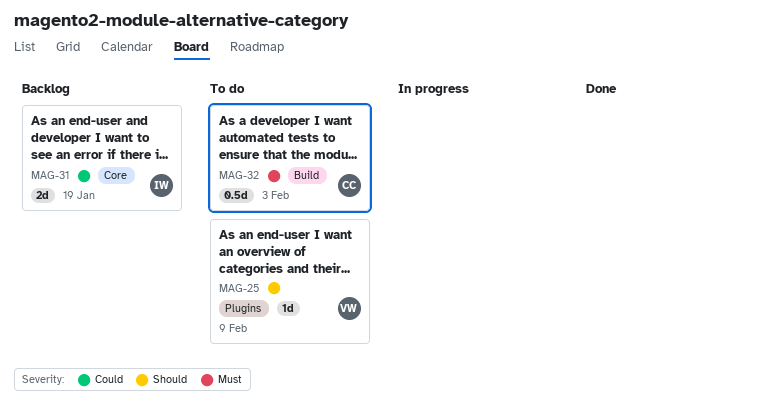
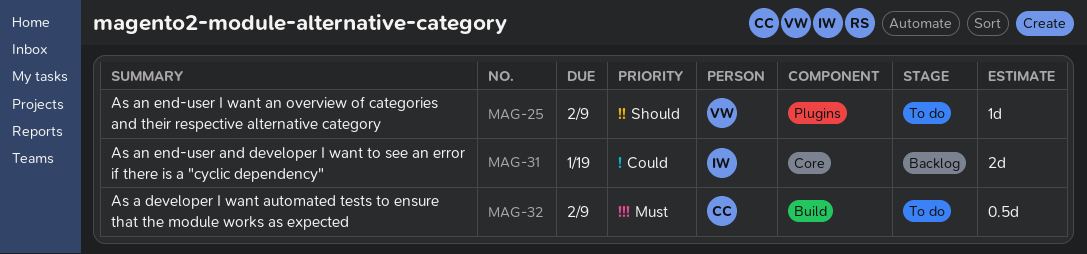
MAG-32, due: Feb 3 -> Feb 9

